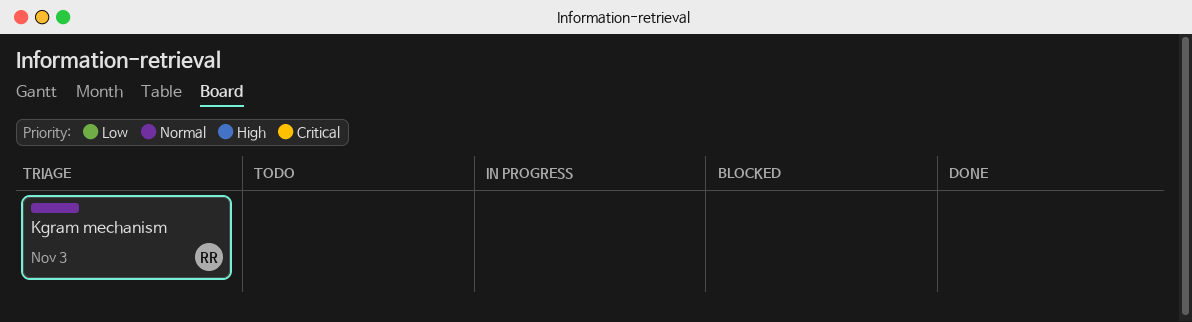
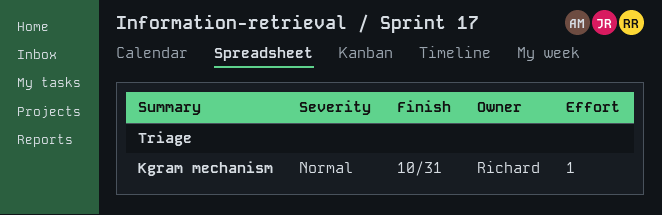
Kgram mechanism, due: Nov 3 -> Oct 31

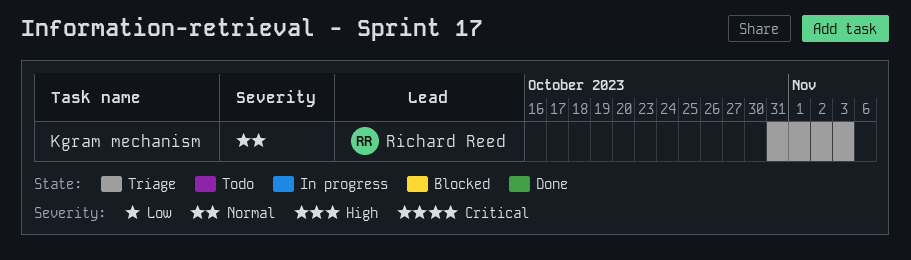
Kgram mechanism, due: Oct 31 -> Nov 3

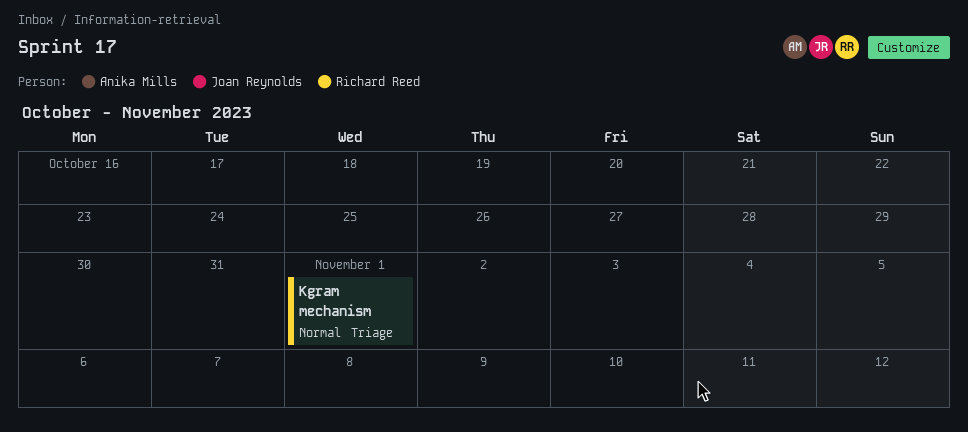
Kgram mechanism, due: Nov 3 -> Nov 1

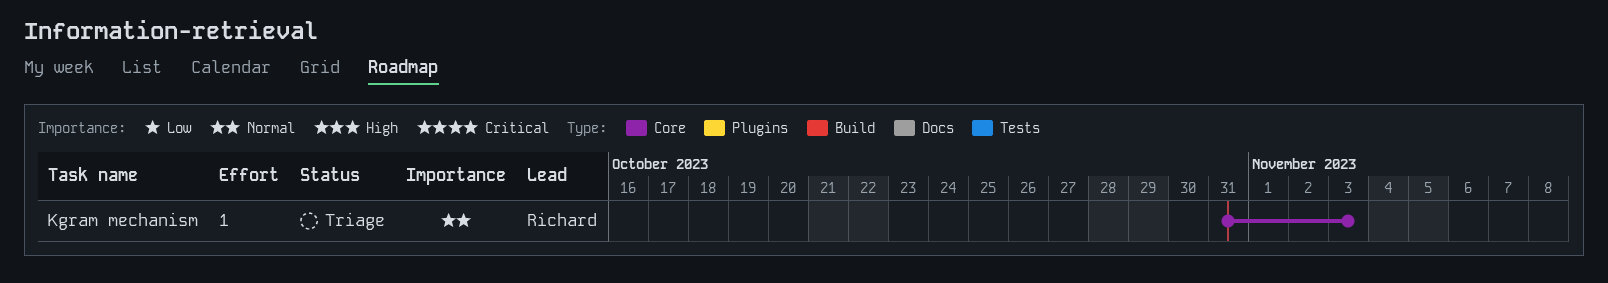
Kgram mechanism, due: Nov 1 -> Nov 3

